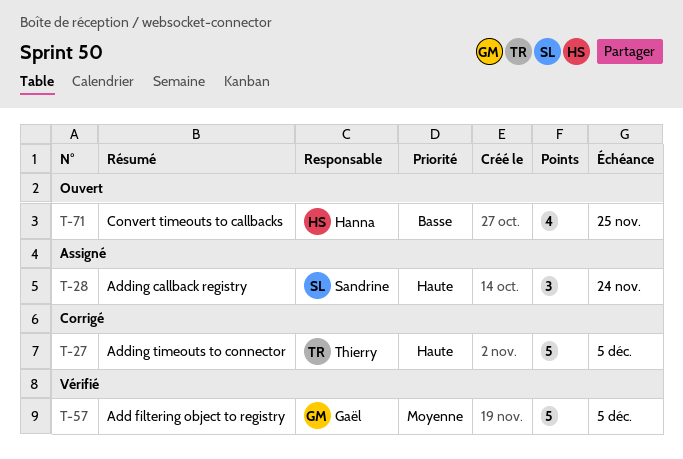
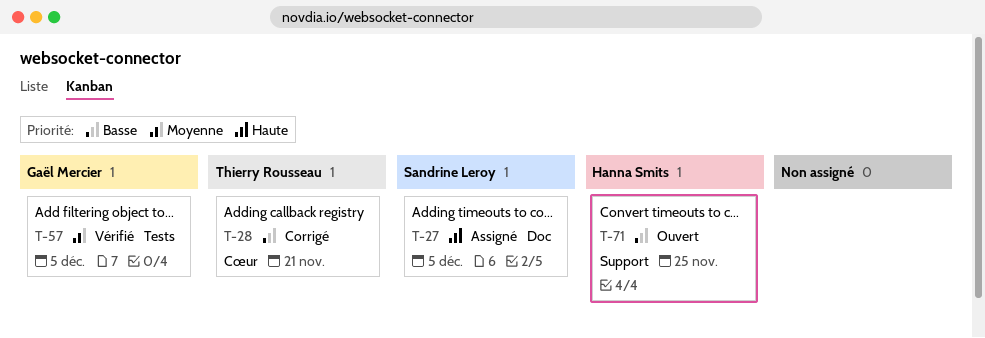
T-27, status: Corrigé -> Assigné
T-27, owner: Thierry Rousseau -> Sandrine Leroy
T-28, status: Assigné -> Corrigé
T-28, owner: Sandrine Leroy -> Thierry Rousseau
T-28, priority: Haute -> Basse
T-28, due: Nov 24 -> Nov 21

